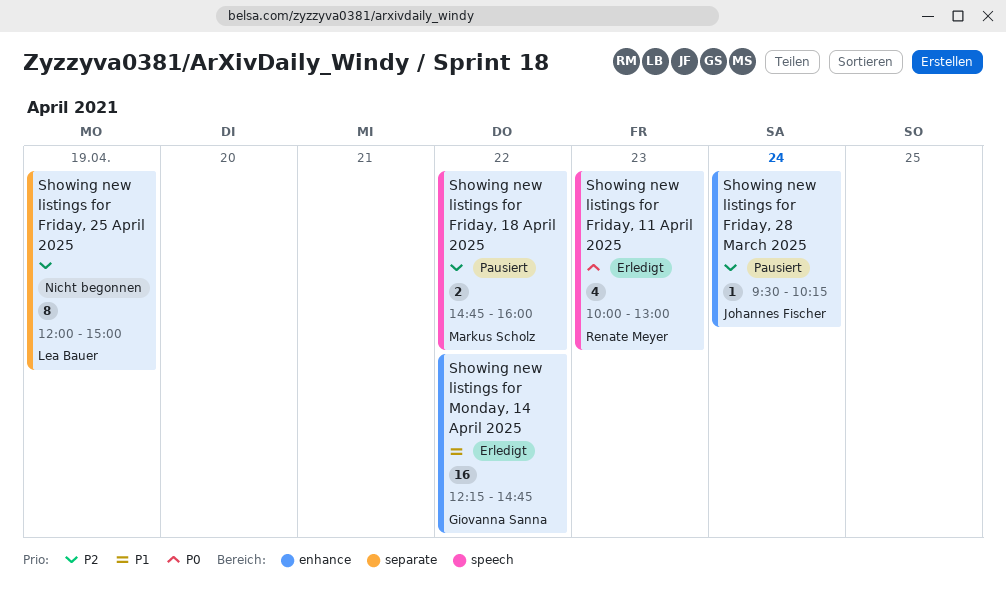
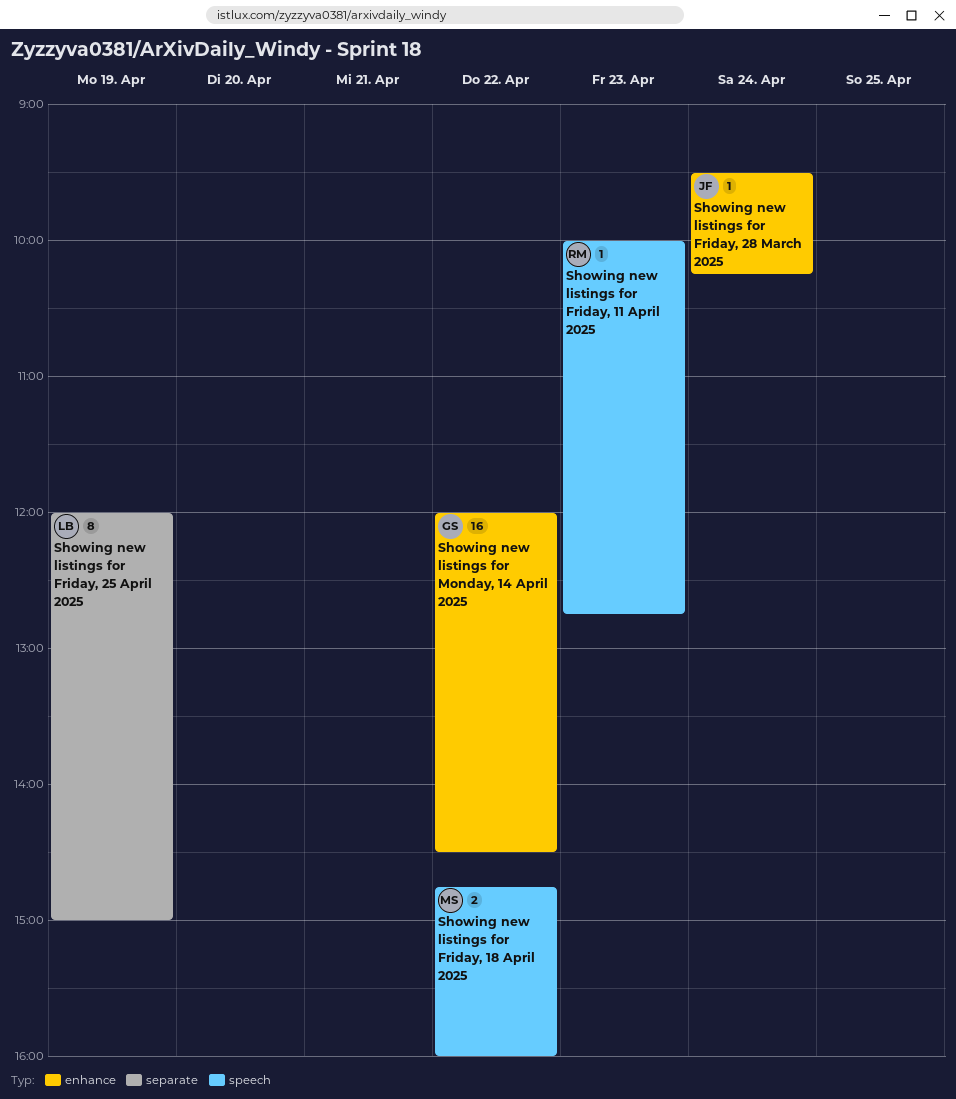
Showing new listings for Friday, 11 April 2025, estimate: 4 -> 1
Showing new listings for Friday, 11 April 2025, ends: 13:00 -> 12:45
Showing new listings for Monday, 14 April 2025, begins: 12:15 -> 12:00
Showing new listings for Monday, 14 April 2025, ends: 14:45 -> 14:30

